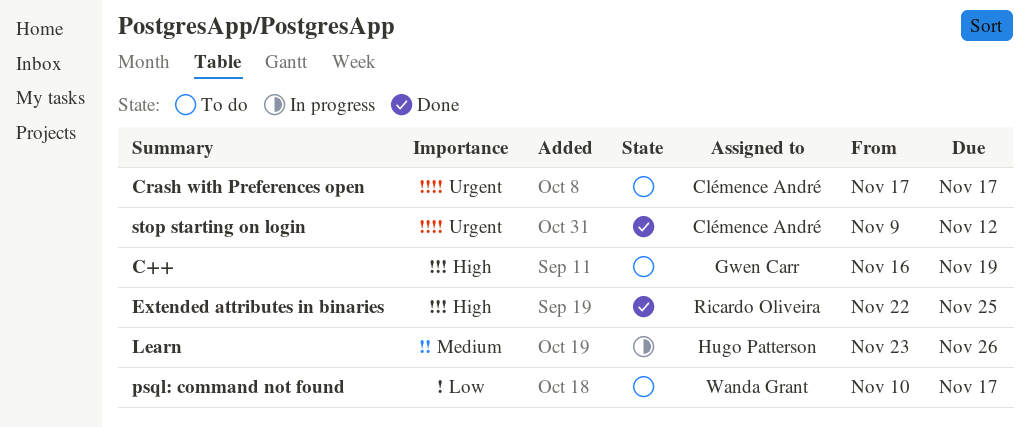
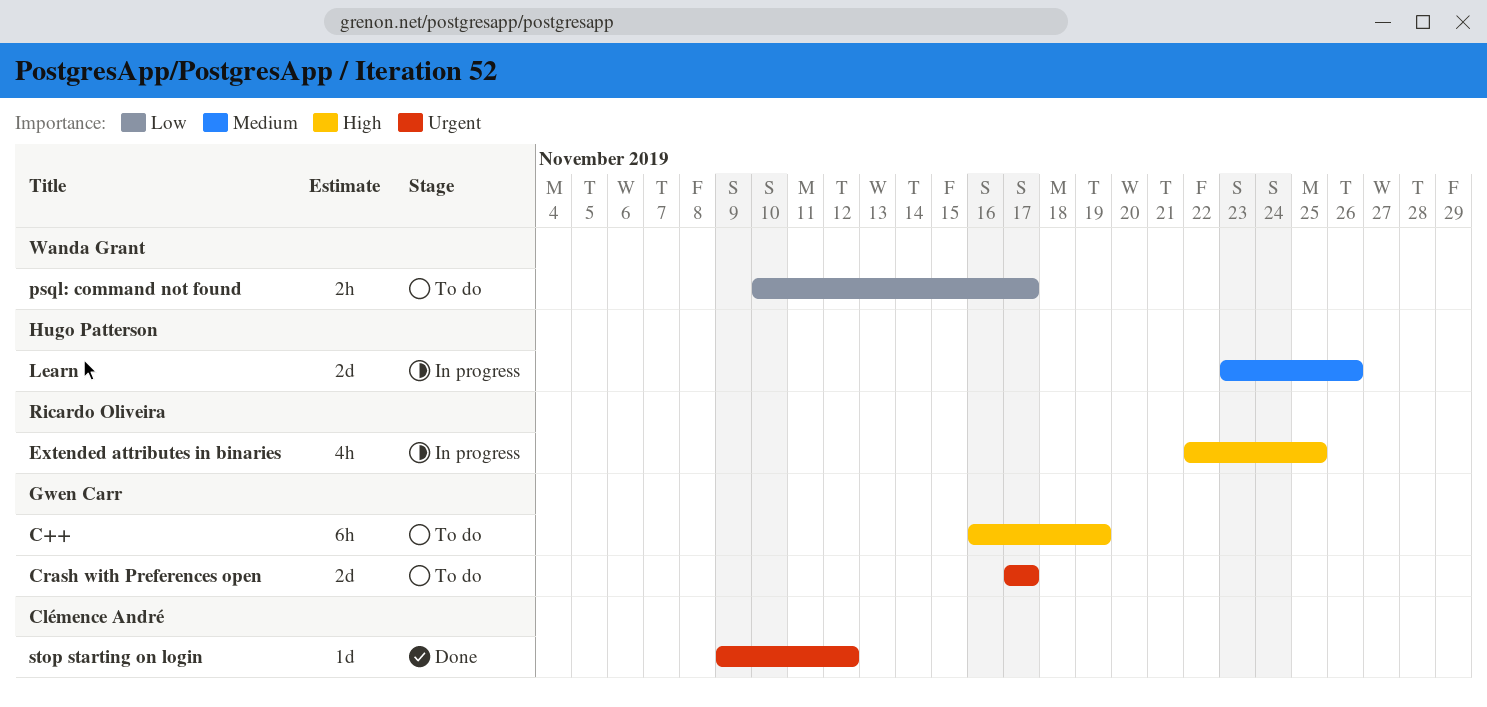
Crash with Preferences open, owner: Clémence André -> Gwen Carr
Extended attributes in binaries, status: Done -> In progress

